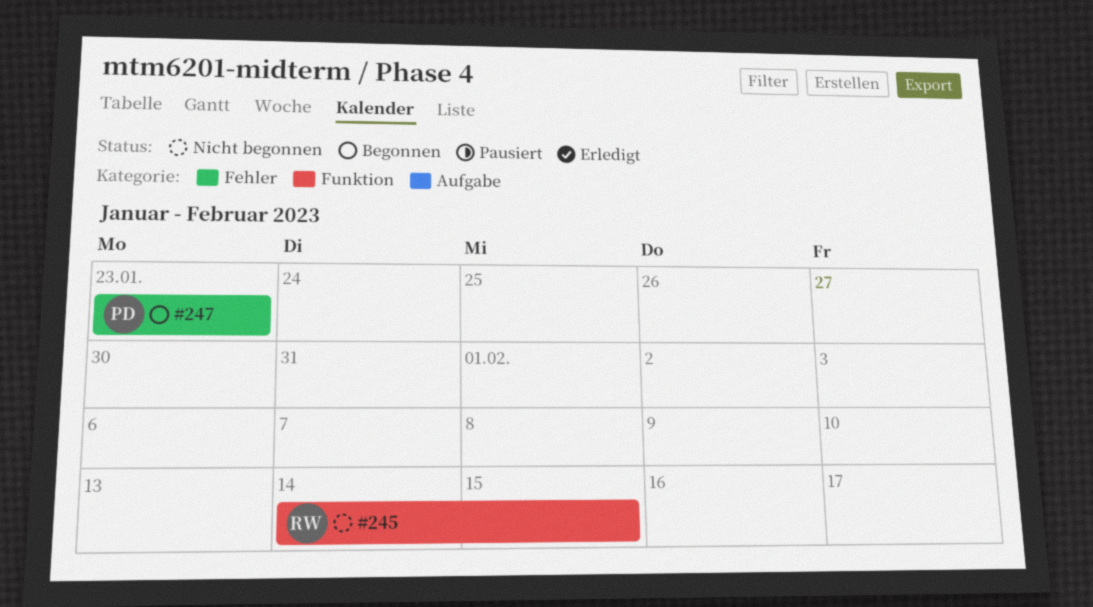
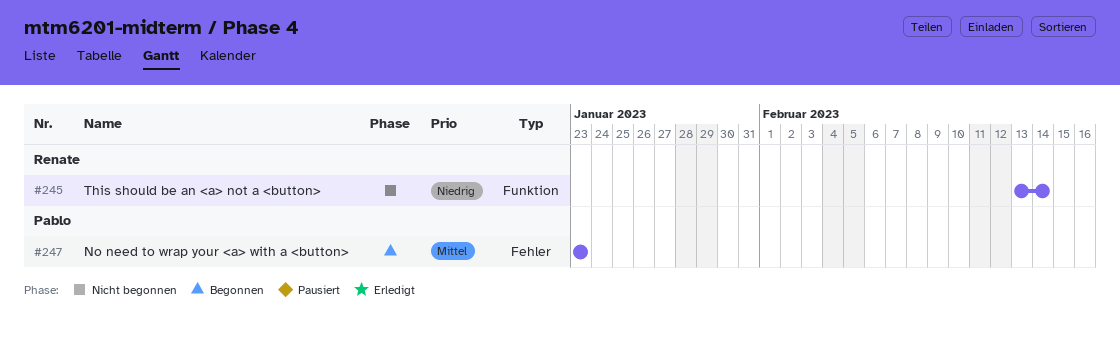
#245, start: Feb 14 -> Feb 13
#245, due: Feb 15 -> Feb 14

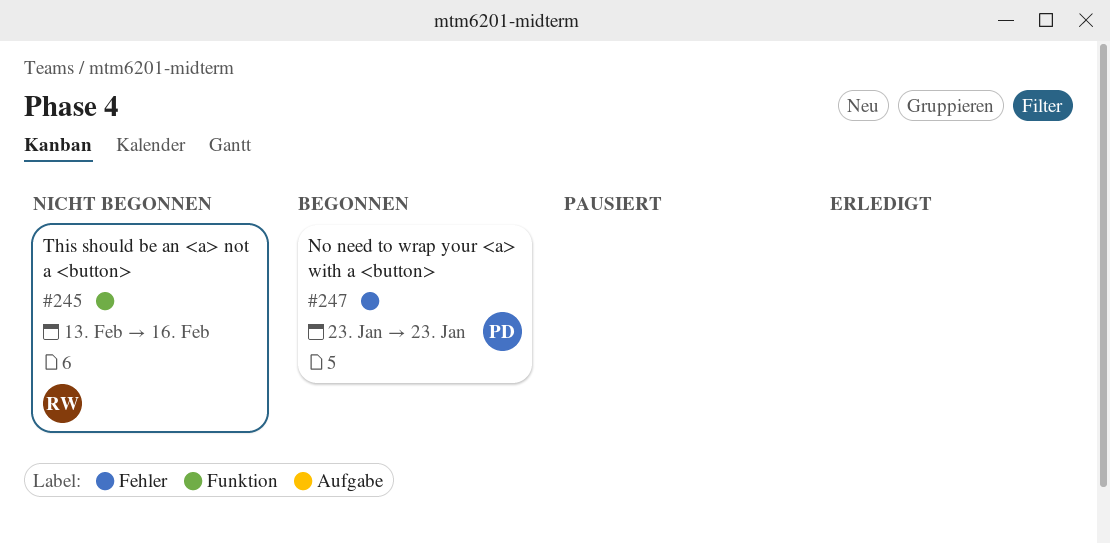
#245, due: Feb 14 -> Feb 16

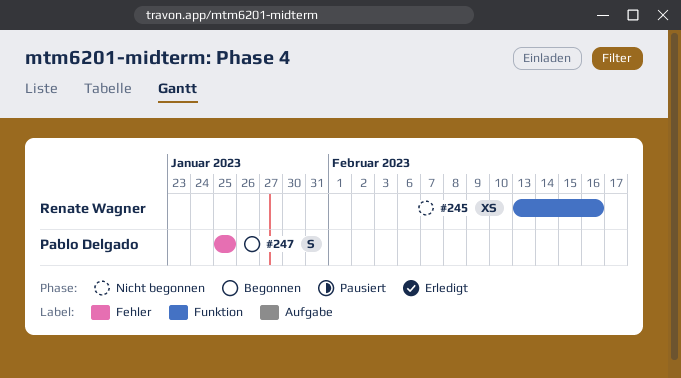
#247, start: Jan 23 -> Jan 25
#247, due: Jan 23 -> Jan 25

